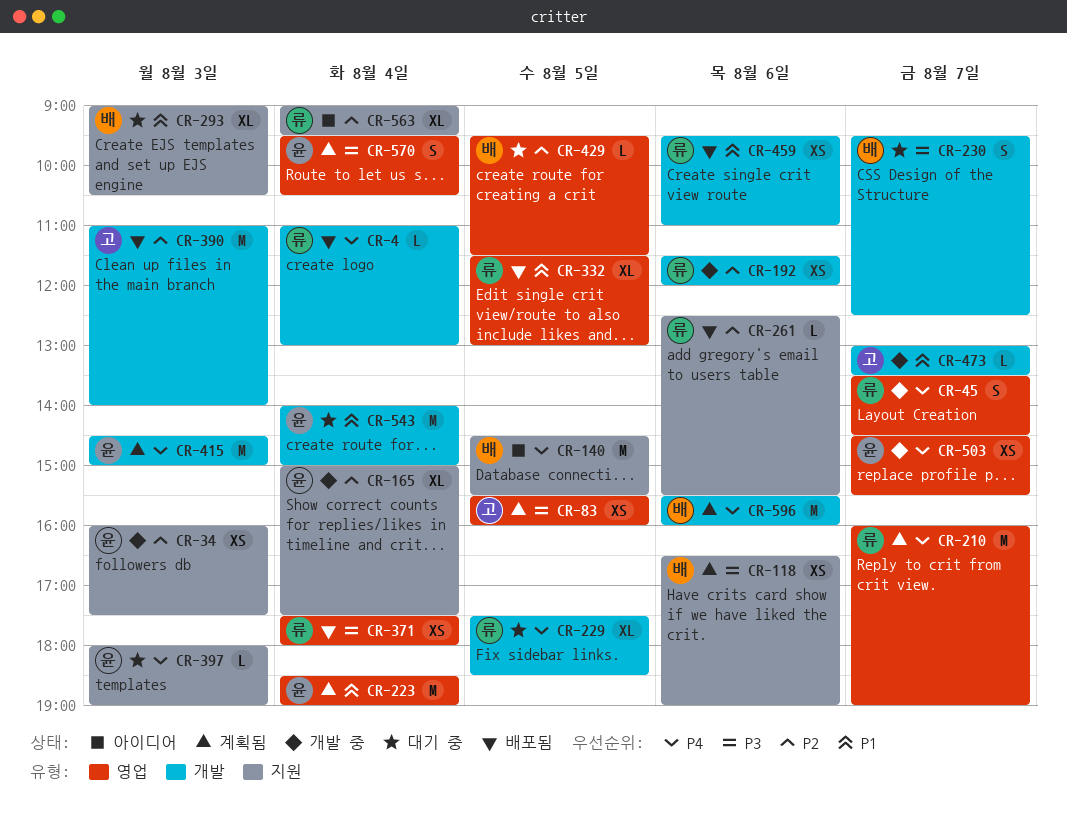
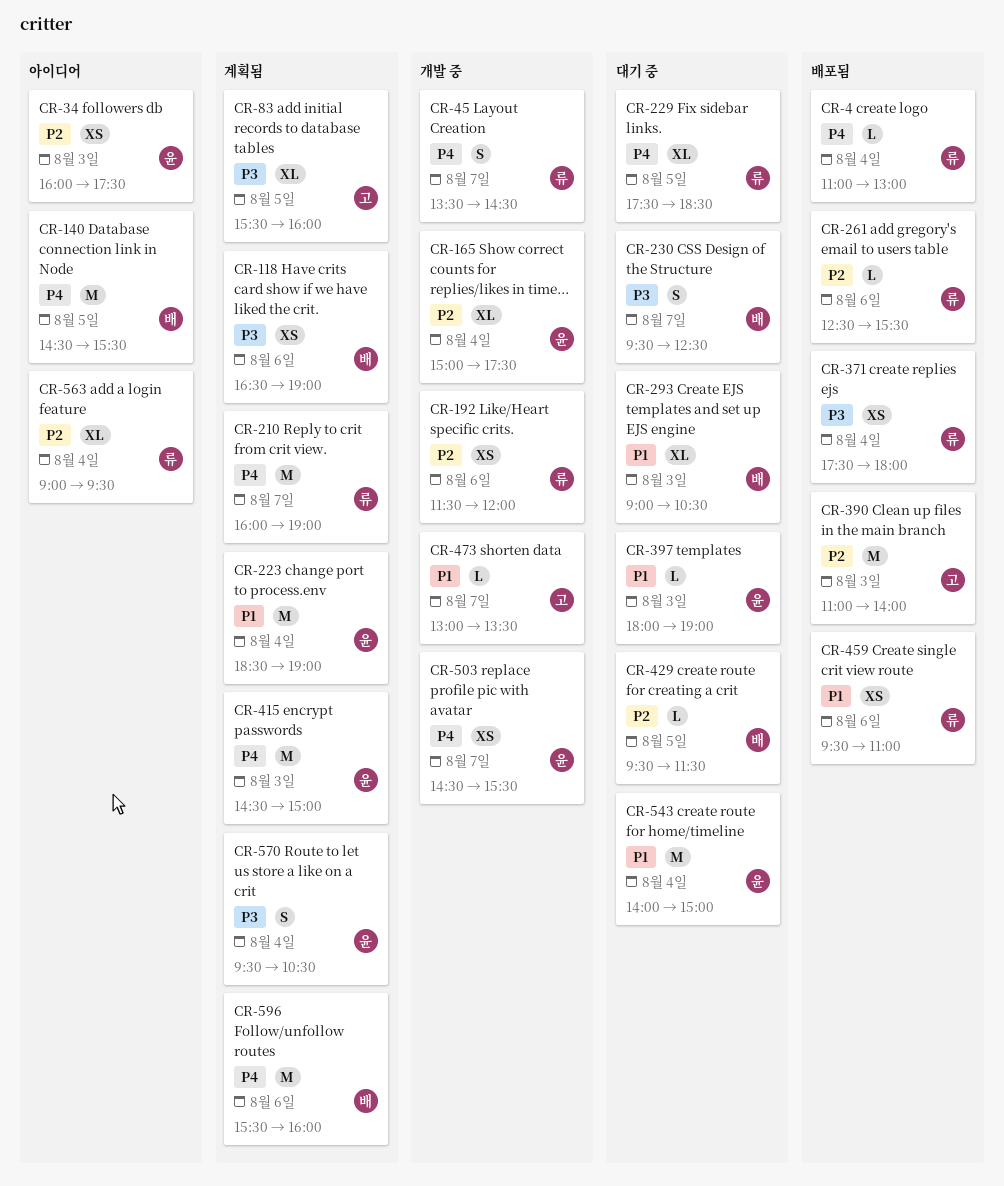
CR-34, status: 개발 중 -> 아이디어
CR-83, estimate: XS -> XL
CR-332: present -> none
CR-397, priority: P4 -> P1

